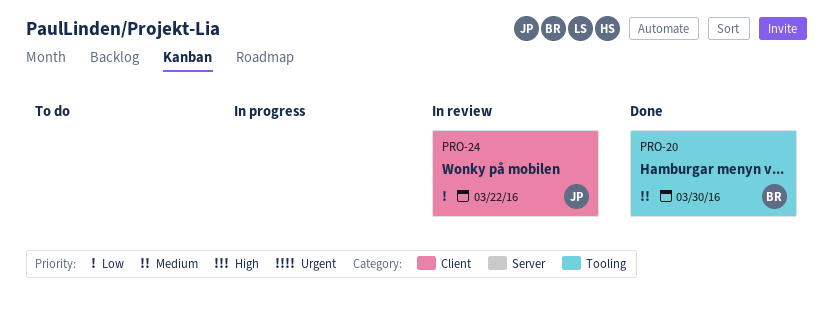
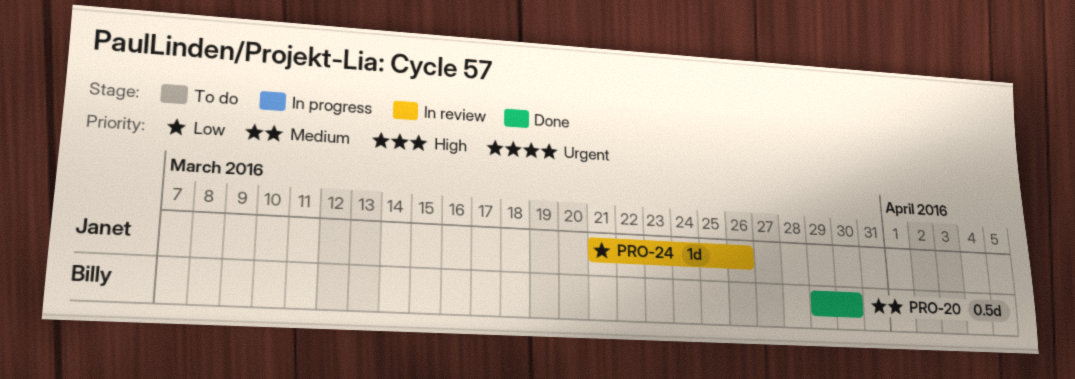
PRO-24, due: Mar 22 -> Mar 26

